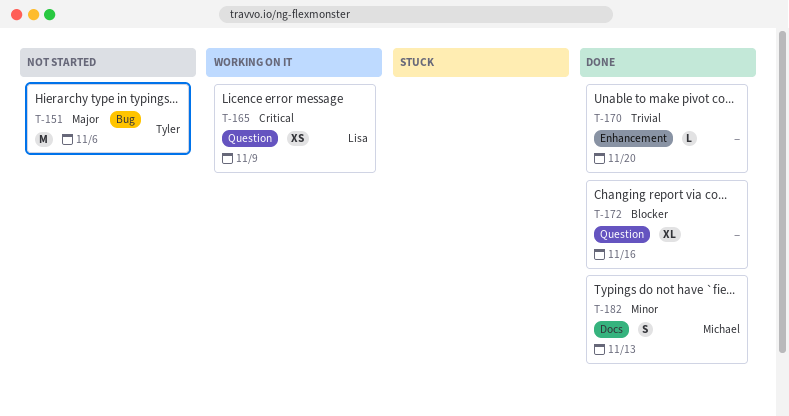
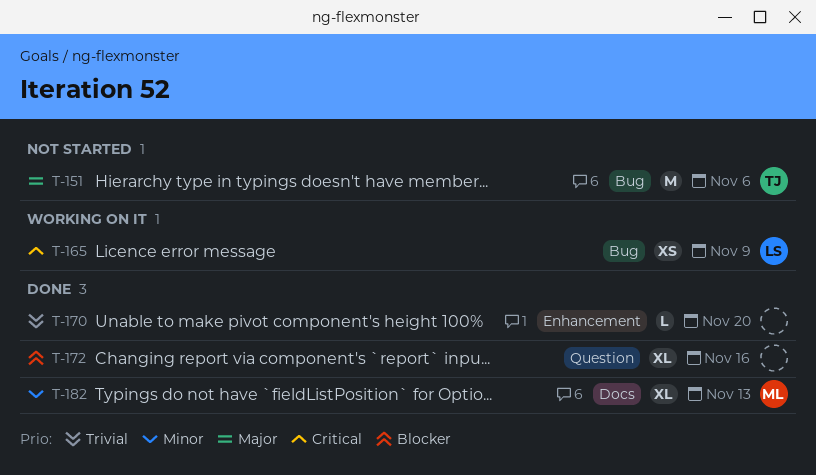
T-165, label: Question -> Bug
T-182, estimate: S -> XL

